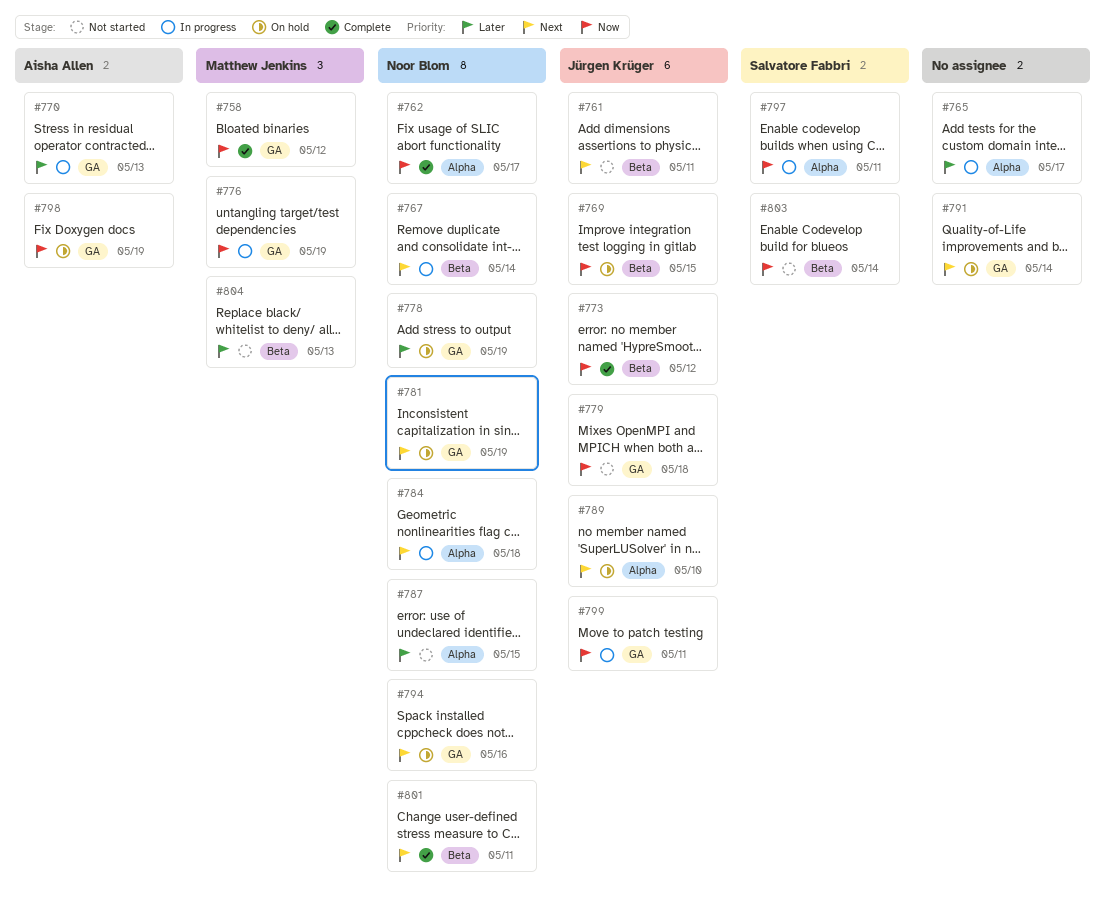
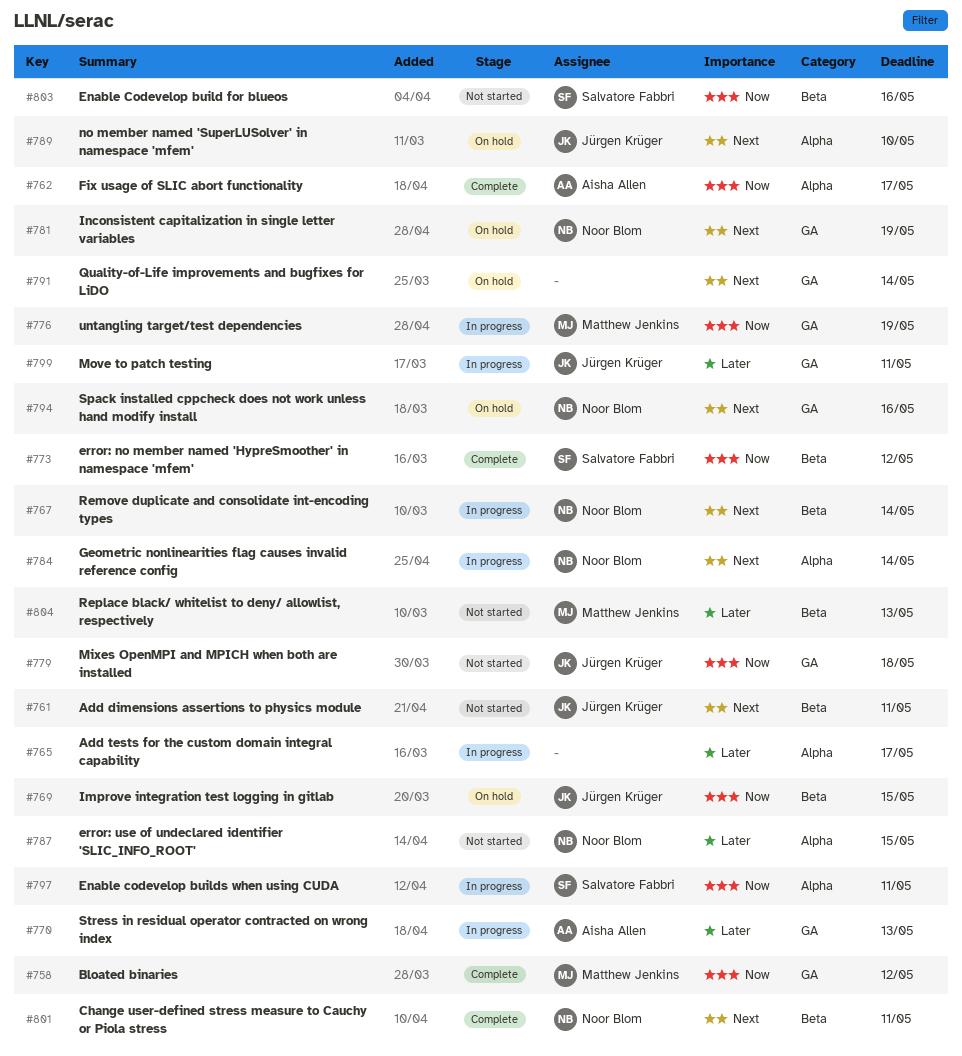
#762, owner: Noor Blom -> Aisha Allen
#773, owner: Jürgen Krüger -> Salvatore Fabbri
#778: present -> none
#784, due: May 18 -> May 14
#798: present -> none
#799, priority: Now -> Later
#803, due: May 14 -> May 16

